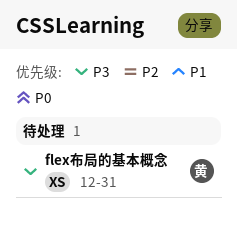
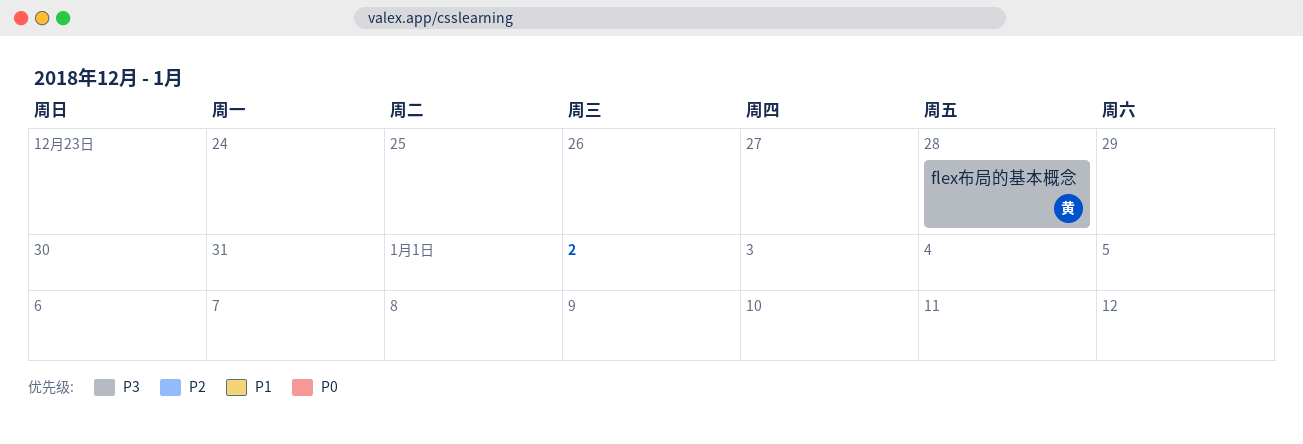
flex布局的基本概念, due: Dec 31 -> Dec 28

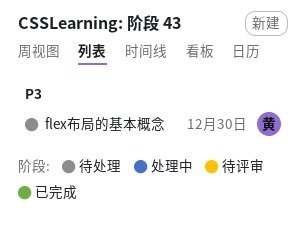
flex布局的基本概念, due: Dec 28 -> Dec 30

